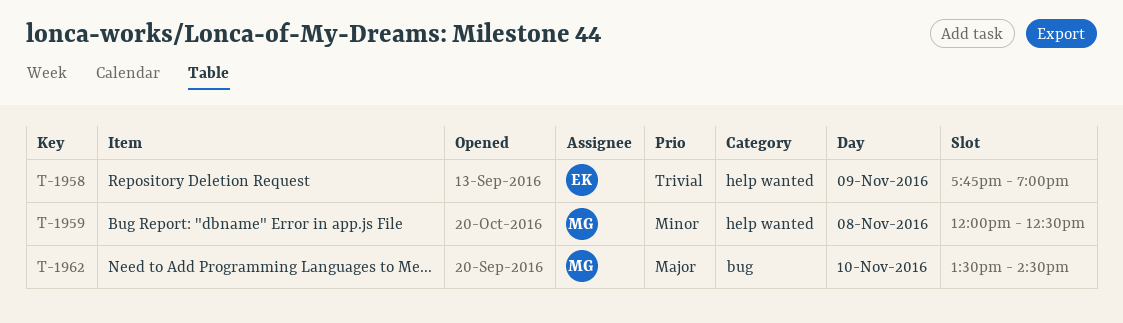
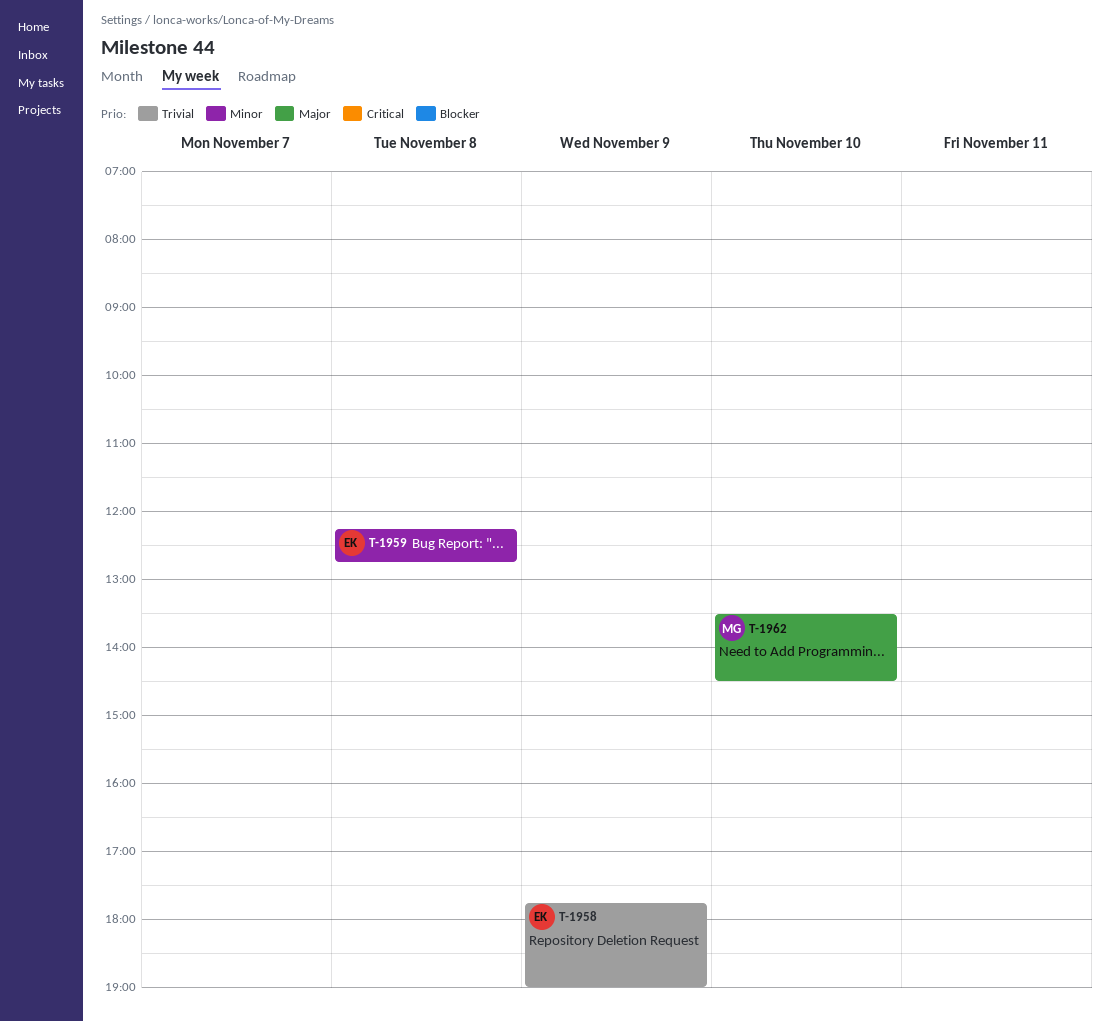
T-1959, owner: MG -> EK
T-1959, begins: 12:00 -> 12:15
T-1959, ends: 12:30 -> 12:45

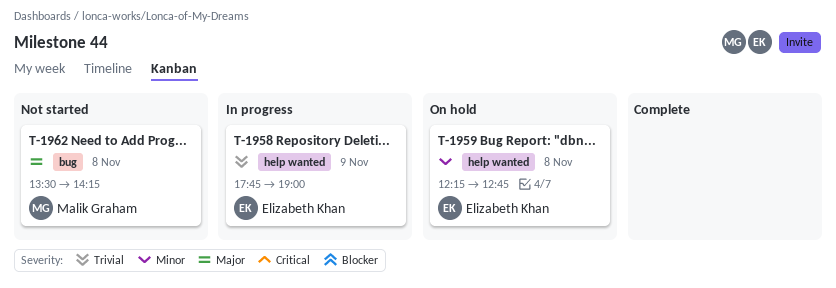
T-1962, day: Nov 10 -> Nov 8
T-1962, ends: 14:30 -> 14:15

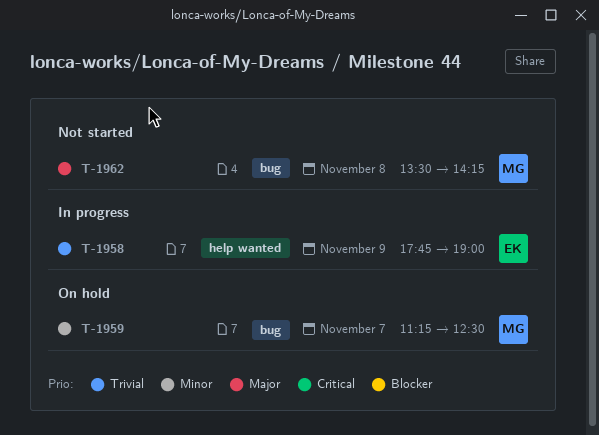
T-1959, owner: Elizabeth Khan -> Malik Graham
T-1959, label: help wanted -> bug
T-1959, day: Nov 8 -> Nov 7
T-1959, begins: 12:15 -> 11:15
T-1959, ends: 12:45 -> 12:30

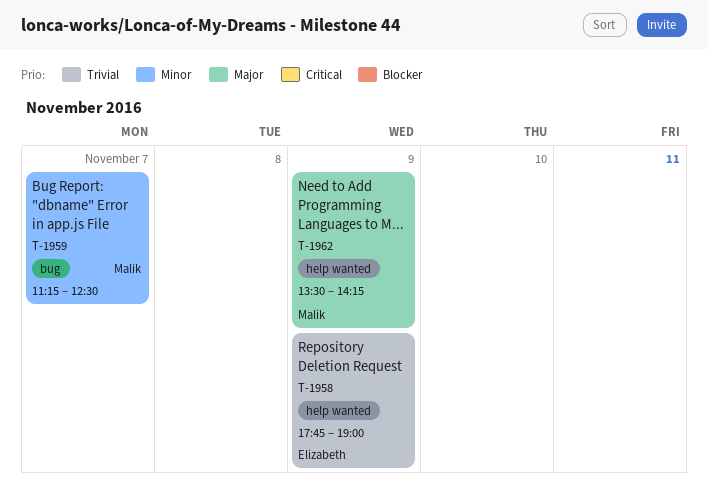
T-1962, label: bug -> help wanted
T-1962, day: Nov 8 -> Nov 9

